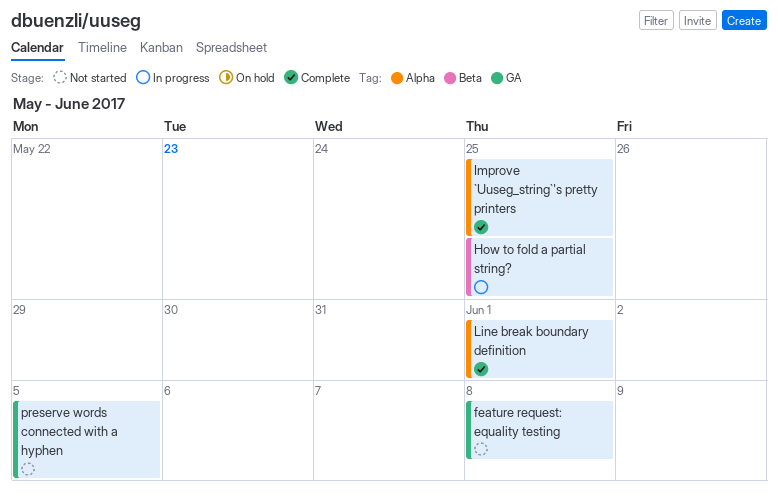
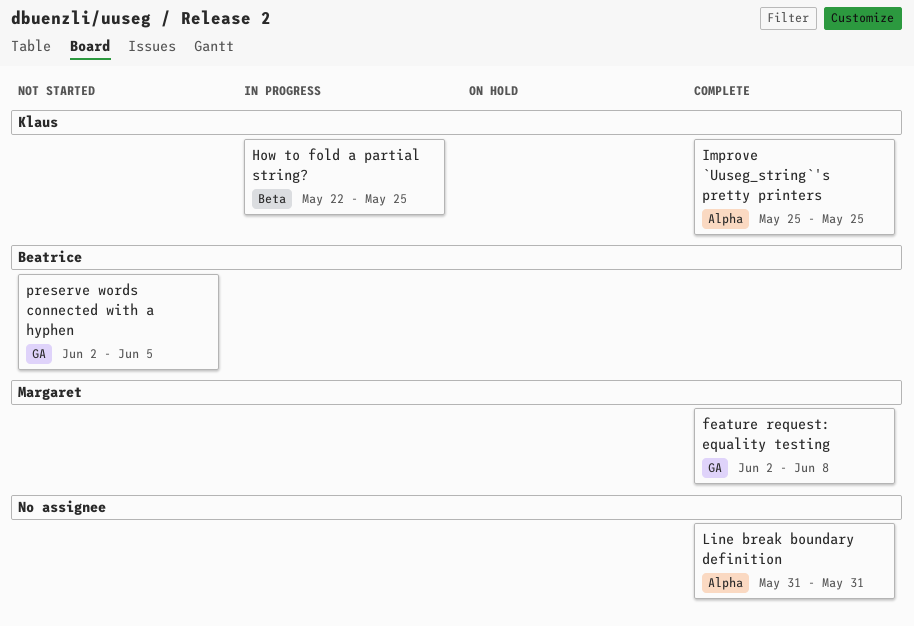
feature request: equality testing, status: Not started -> Complete
Line break boundary definition, due: Jun 1 -> May 31

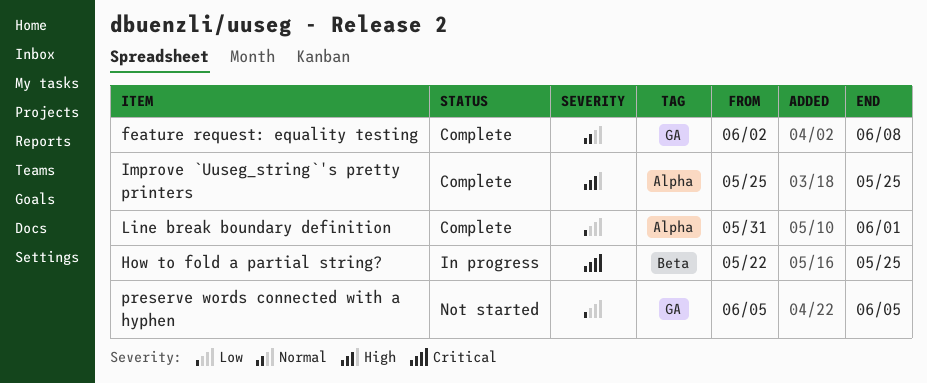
Line break boundary definition, due: May 31 -> Jun 1
preserve words connected with a hyphen, start: Jun 2 -> Jun 5

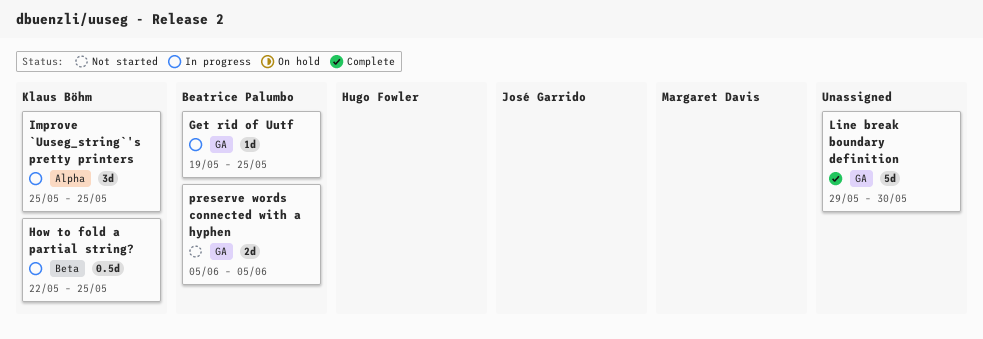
feature request: equality testing: present -> none
Get rid of Uutf: none -> present
Improve `Uuseg_string`'s pretty printers, status: Complete -> In progress
Line break boundary definition, label: Alpha -> GA
Line break boundary definition, start: May 31 -> May 29
Line break boundary definition, due: Jun 1 -> May 30

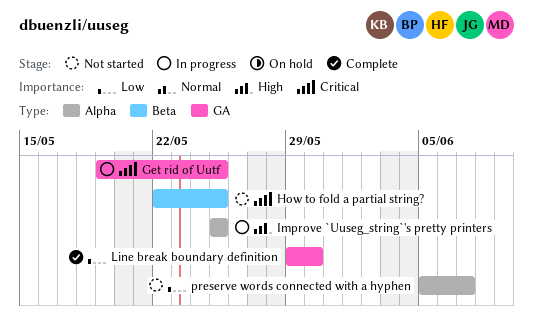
How to fold a partial string?, status: In progress -> Not started
preserve words connected with a hyphen, label: GA -> Alpha
preserve words connected with a hyphen, due: Jun 5 -> Jun 7

